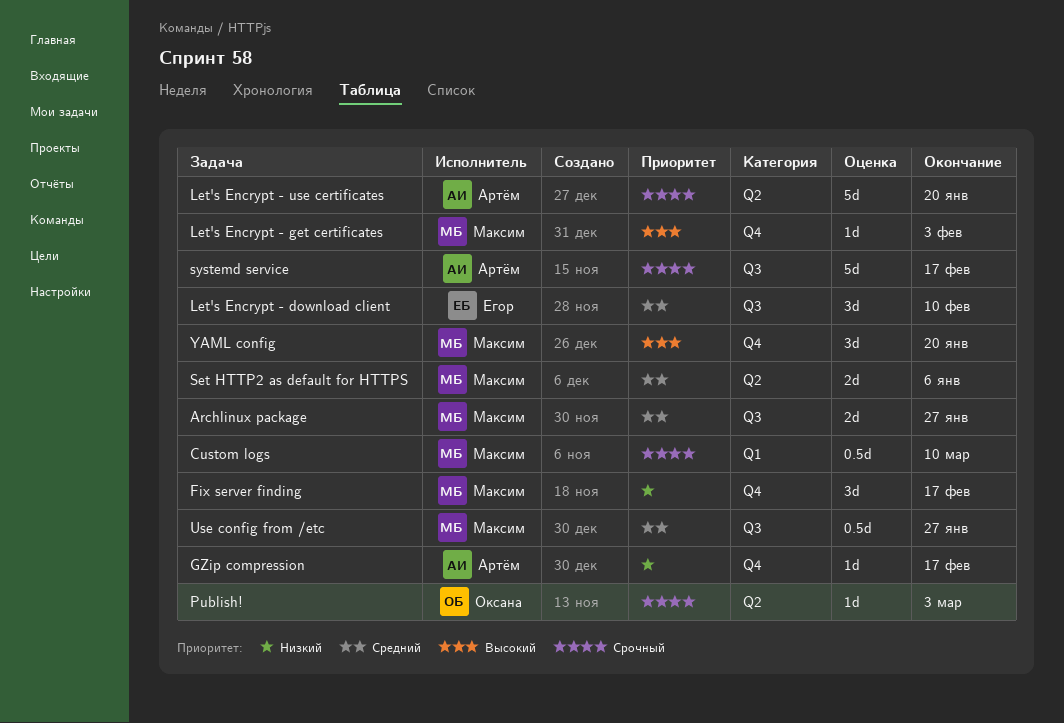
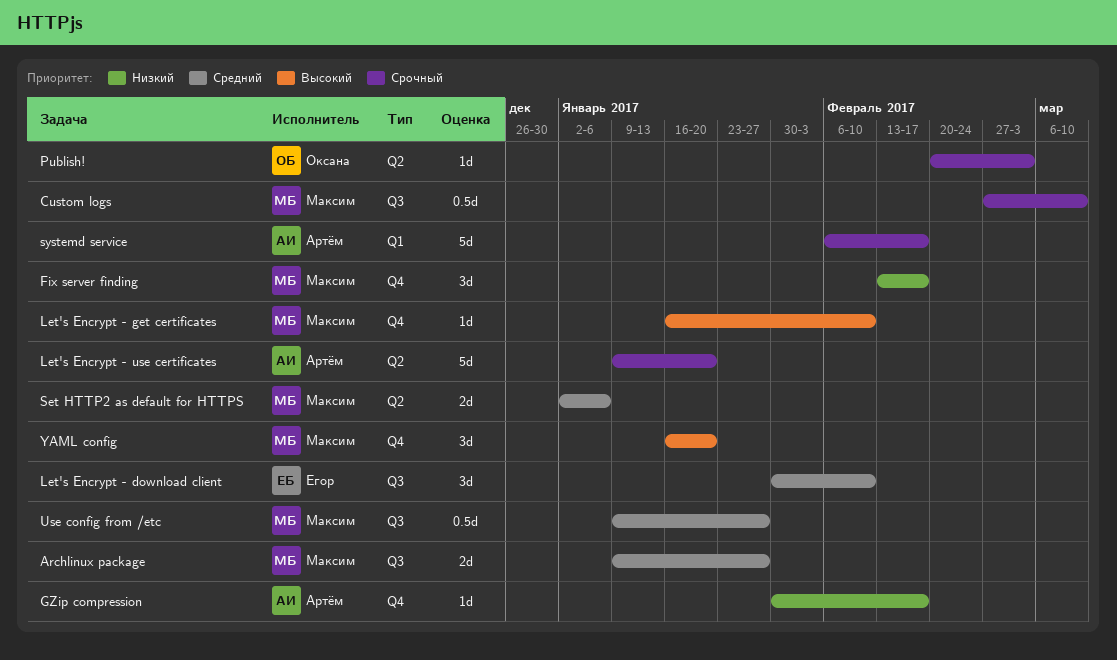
Custom logs, label: Q1 -> Q3
Let's Encrypt - get certificates, due: Feb 3 -> Feb 10
systemd service, label: Q3 -> Q1

